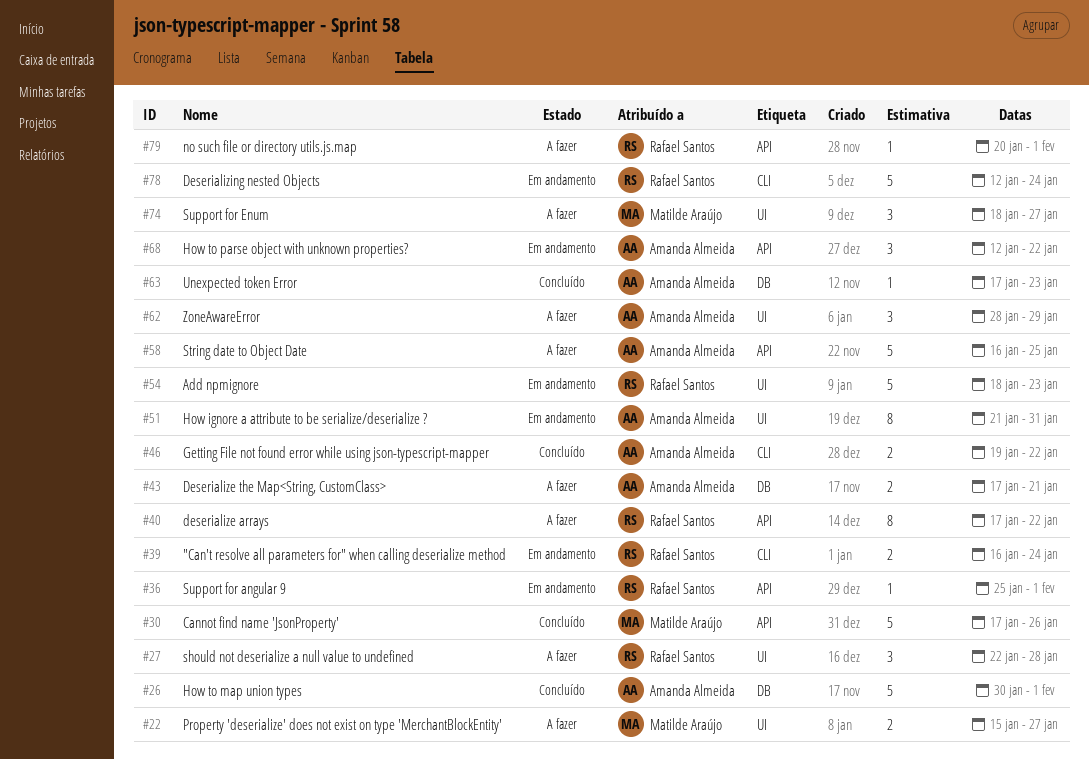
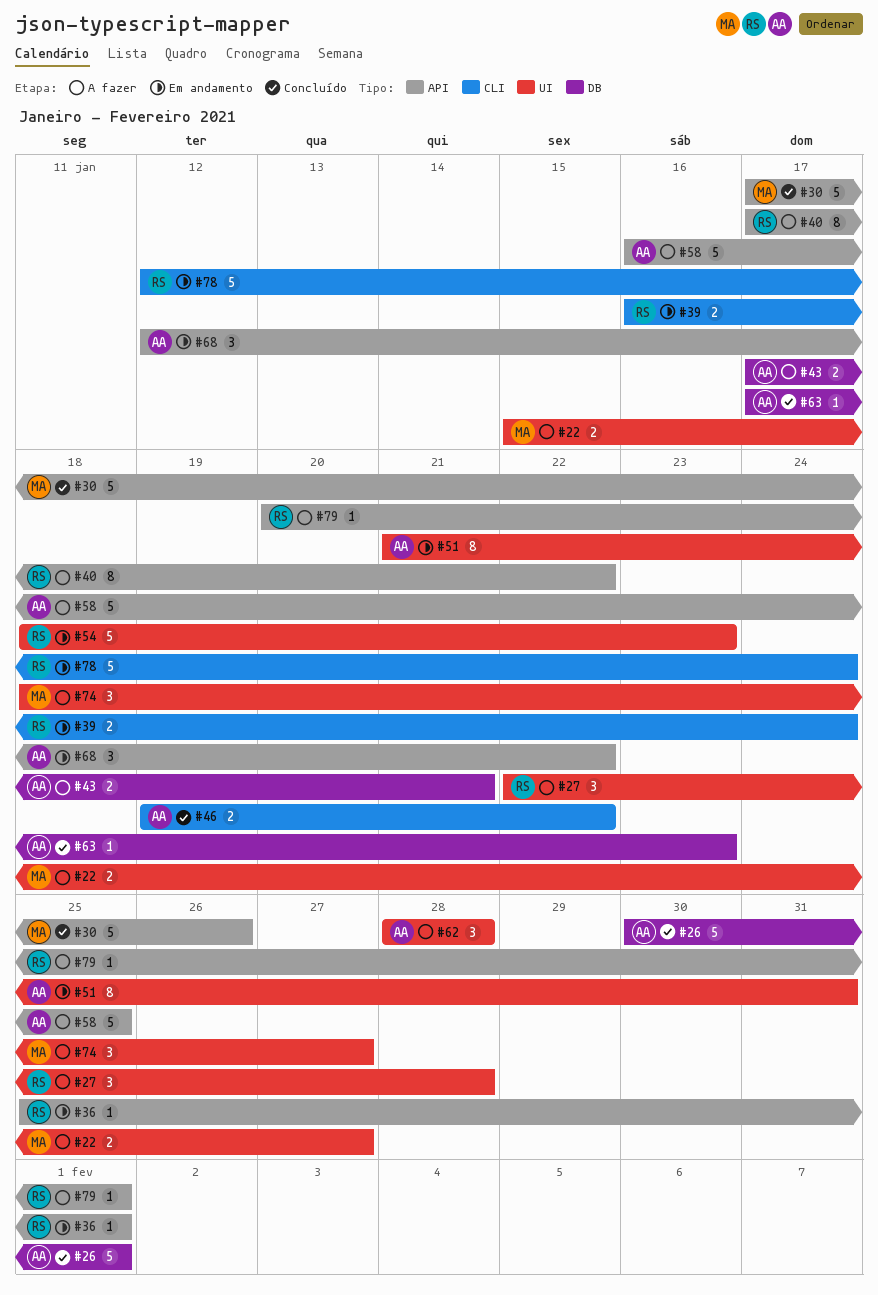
#62, due: Jan 29 -> Jan 28

